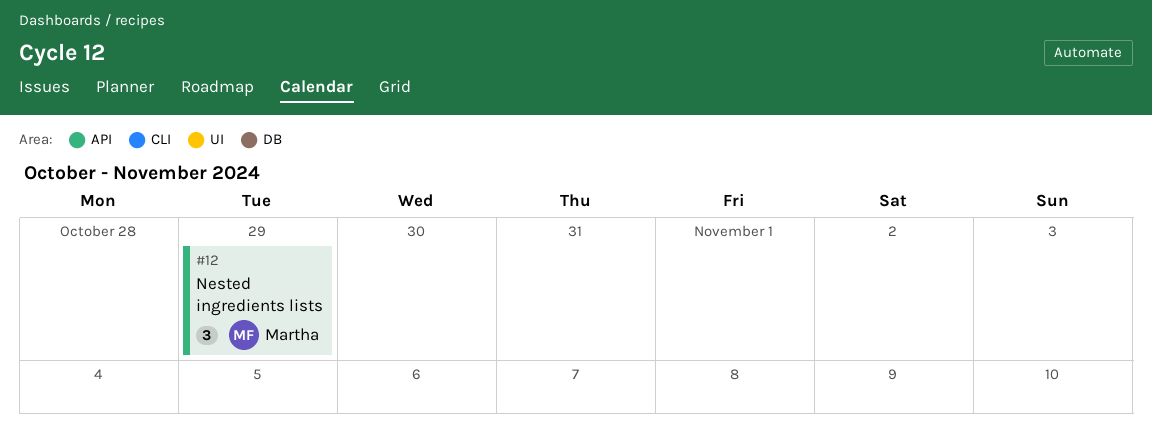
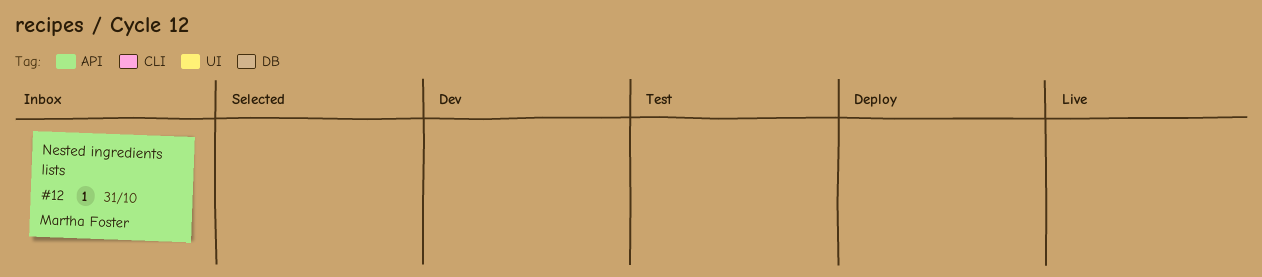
#12, estimate: 3 -> 1
#12, due: Oct 29 -> Oct 31

